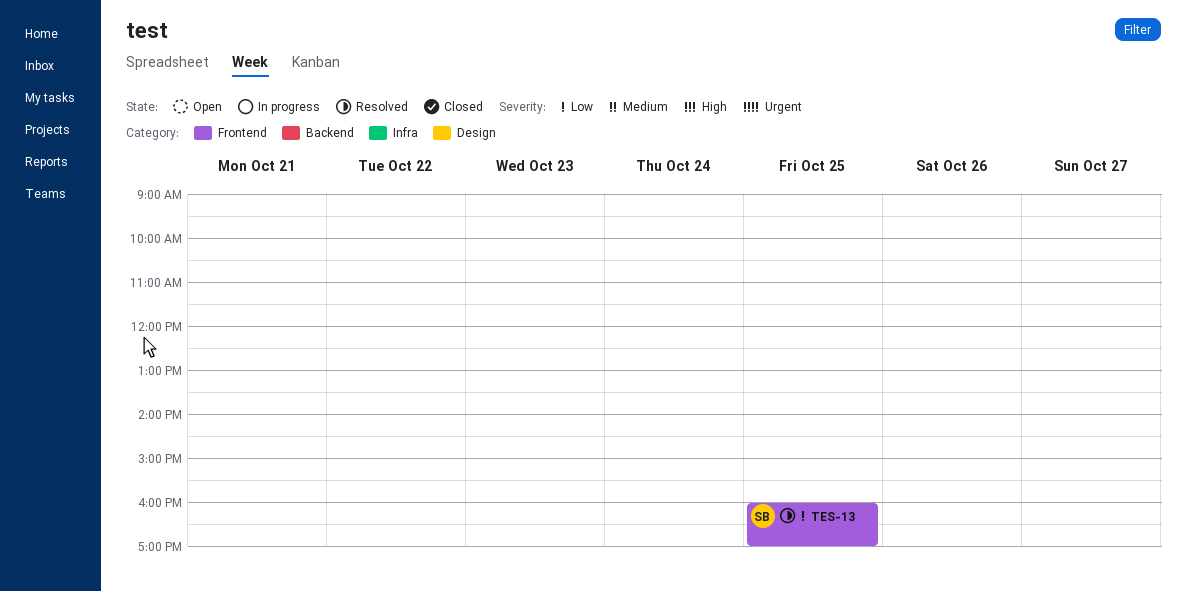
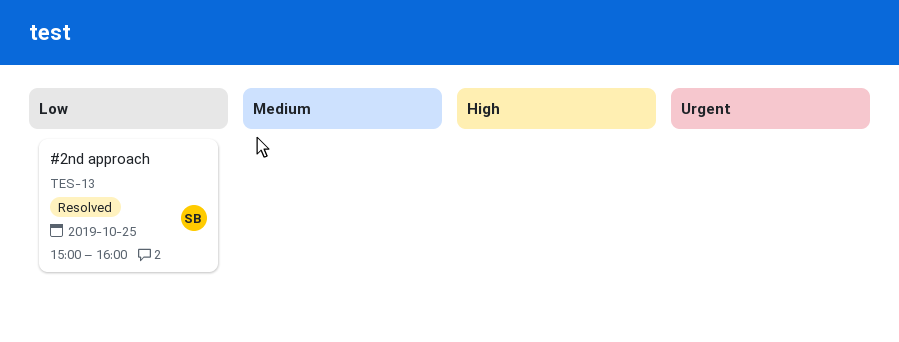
TES-13, begins: 16:00 -> 15:00
TES-13, ends: 17:00 -> 16:00

